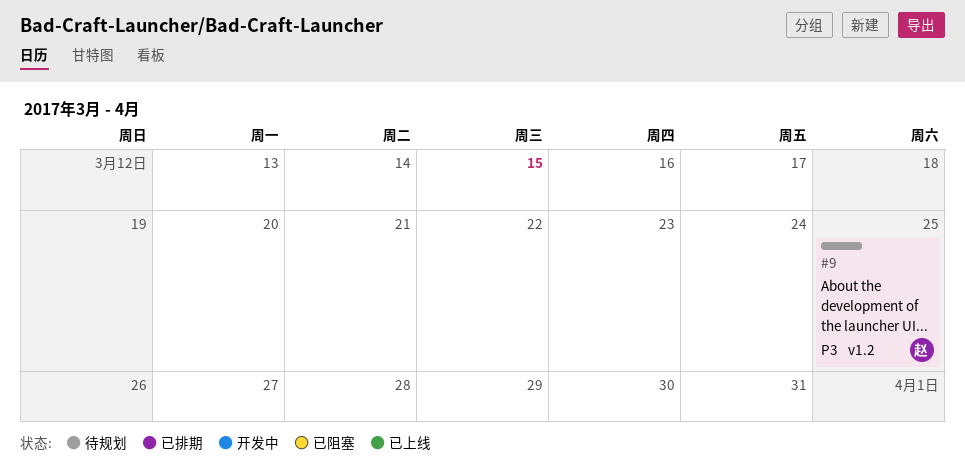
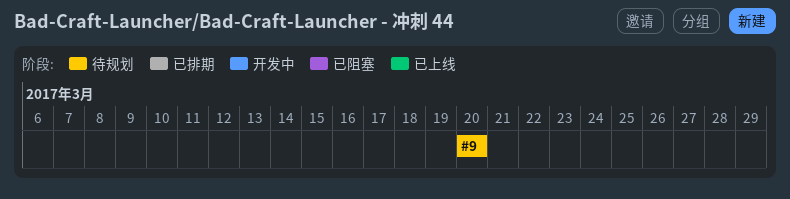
#9, due: Mar 25 -> Mar 20

